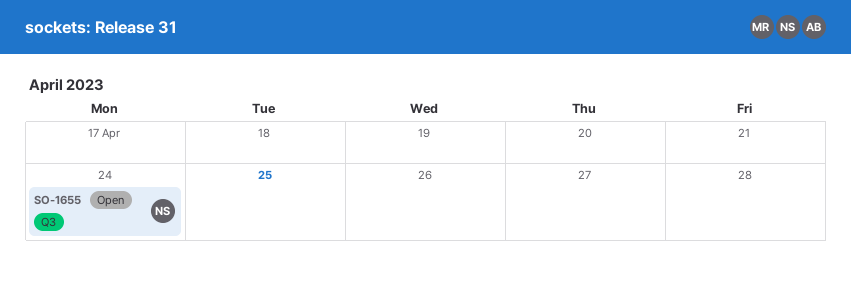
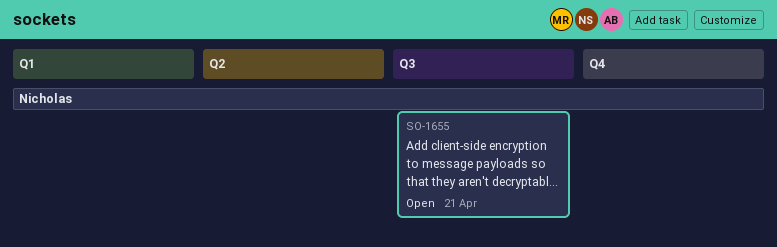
SO-1655, due: Apr 24 -> Apr 21

